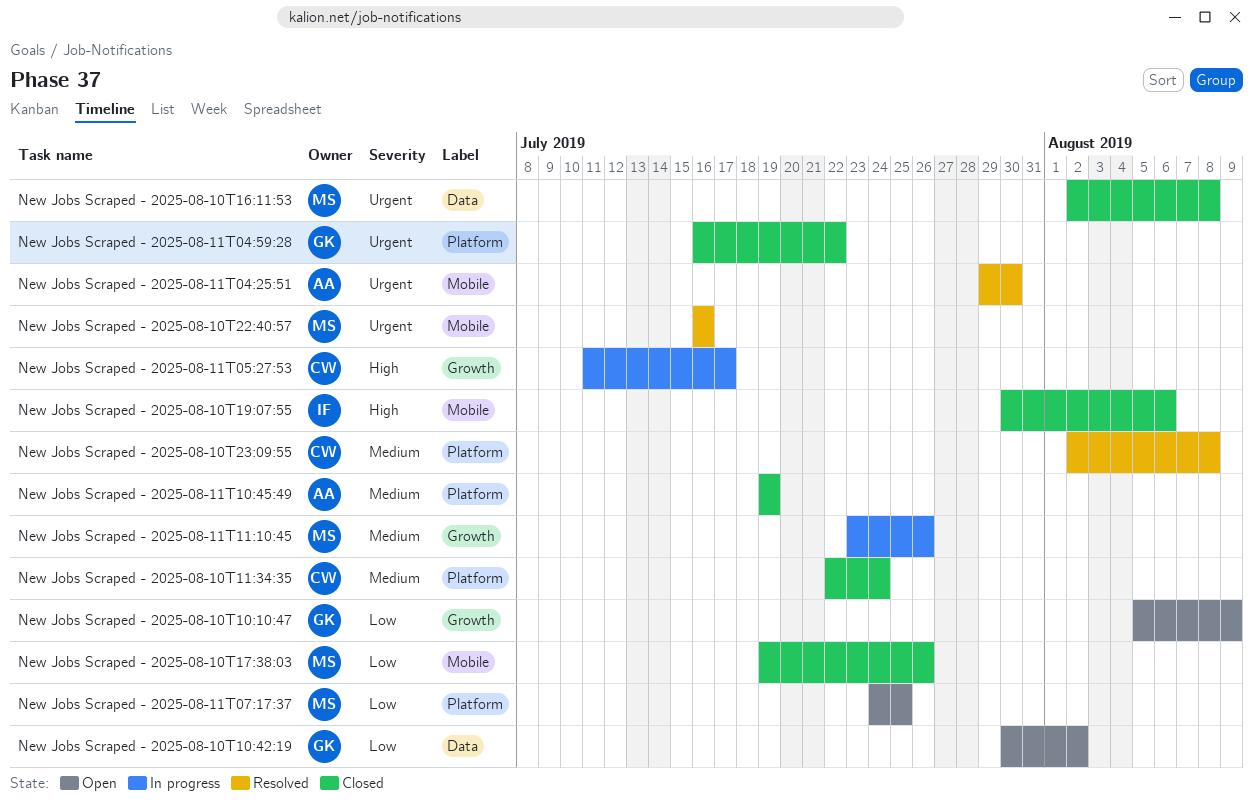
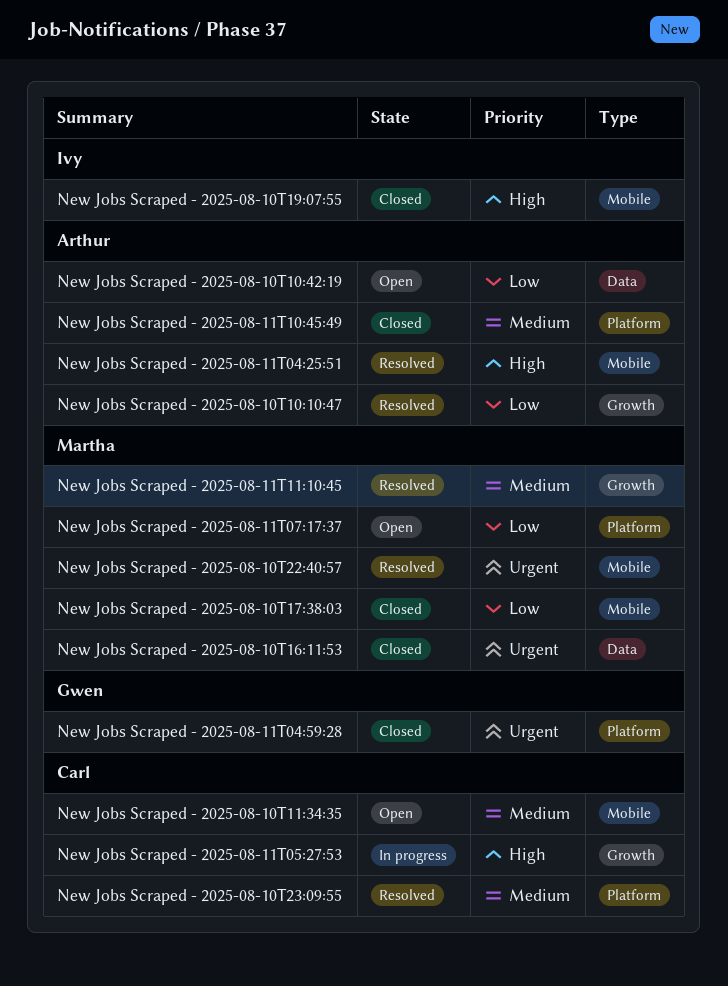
New Jobs Scraped - 2025-08-10T10:10:47, status: Open -> Resolved
New Jobs Scraped - 2025-08-10T10:10:47, owner: Gwen -> Arthur
New Jobs Scraped - 2025-08-10T10:42:19, owner: Gwen -> Arthur
New Jobs Scraped - 2025-08-10T11:34:35, status: Closed -> Open
New Jobs Scraped - 2025-08-10T11:34:35, label: Platform -> Mobile
New Jobs Scraped - 2025-08-11T04:25:51, priority: Urgent -> High
New Jobs Scraped - 2025-08-11T11:10:45, status: In progress -> Resolved

